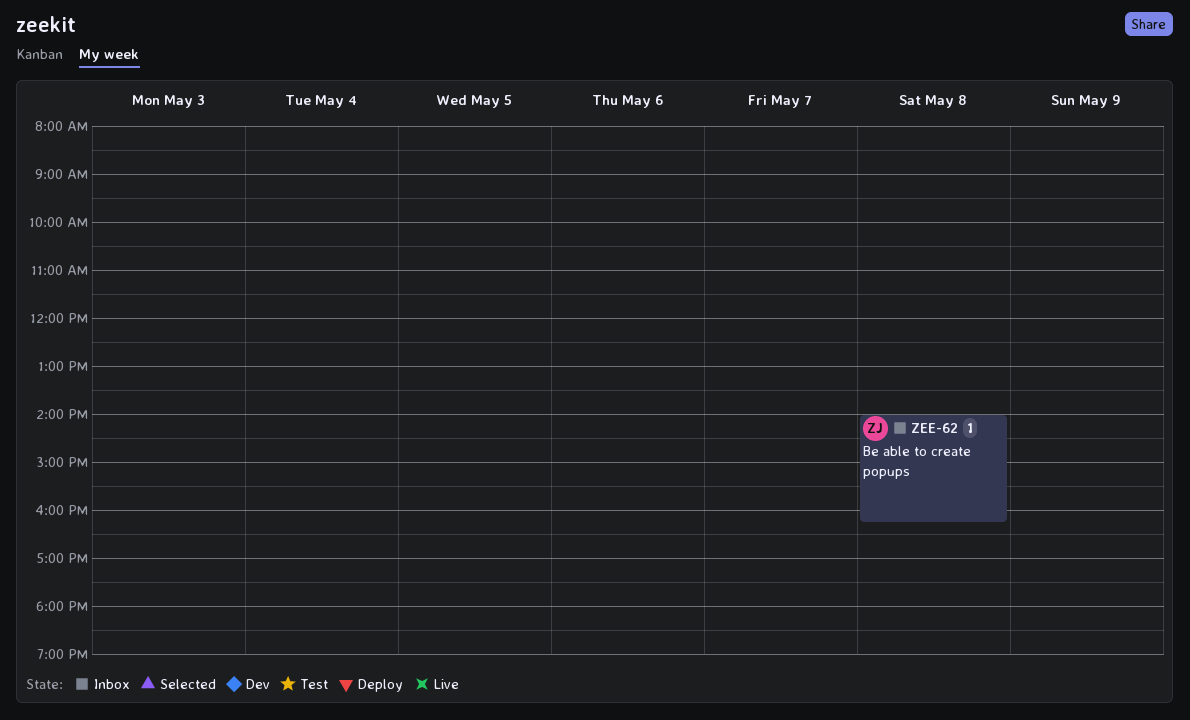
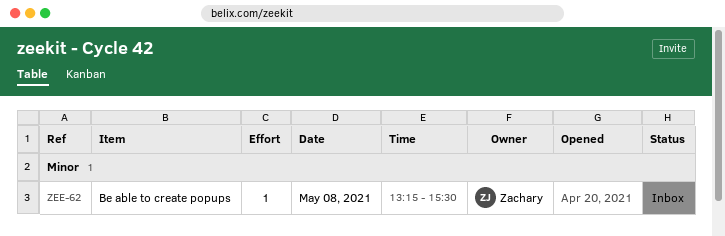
ZEE-62, begins: 14:00 -> 13:15
ZEE-62, ends: 16:15 -> 15:30

